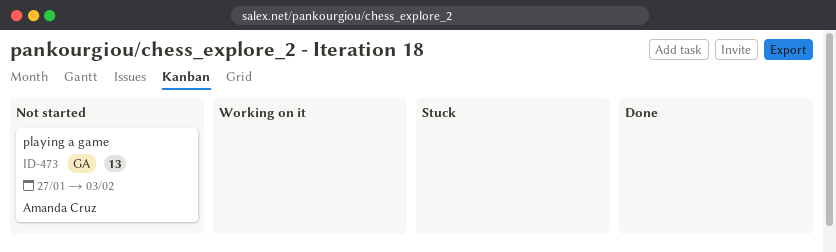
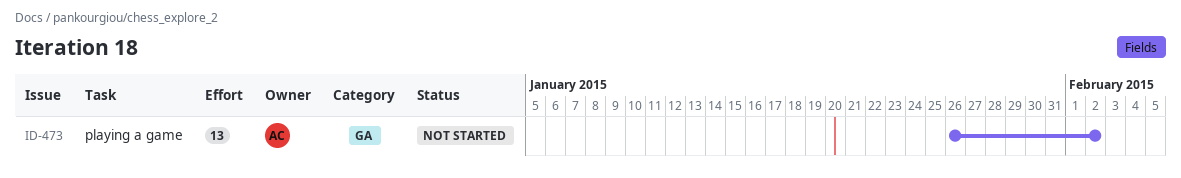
ID-473, start: Jan 27 -> Jan 26
ID-473, due: Feb 3 -> Feb 2

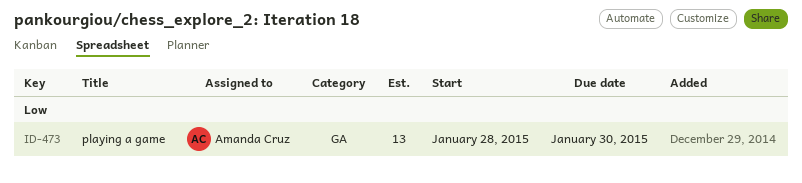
ID-473, start: Jan 26 -> Jan 28
ID-473, due: Feb 2 -> Jan 30

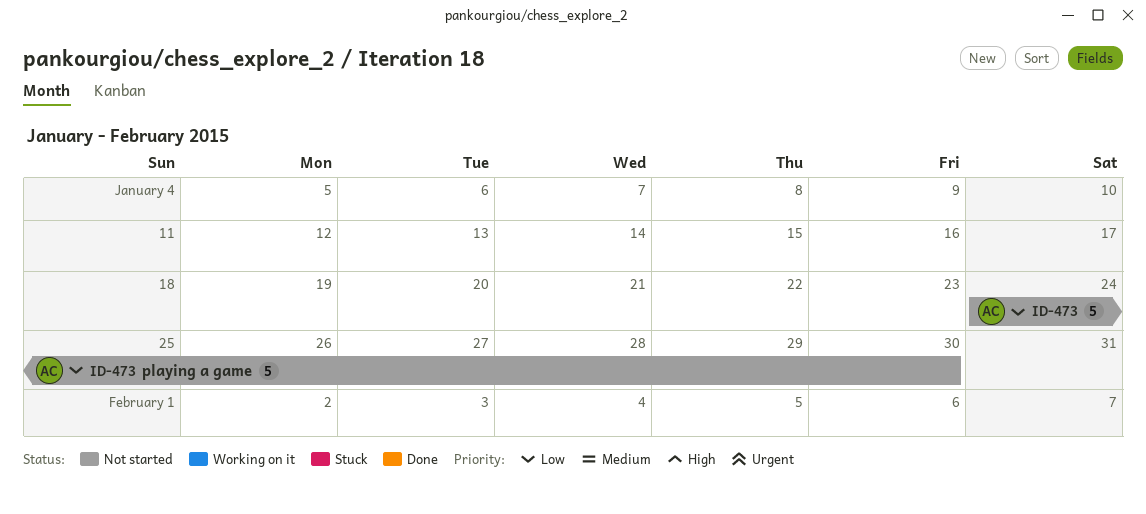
ID-473, estimate: 13 -> 5
ID-473, start: Jan 28 -> Jan 24

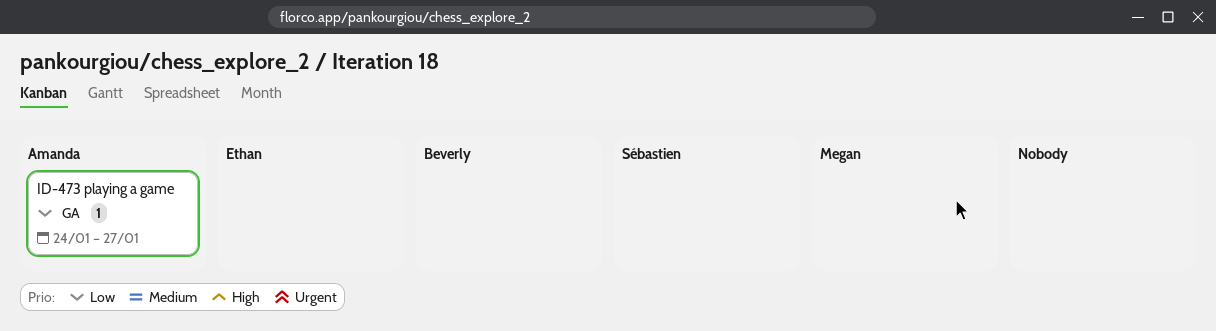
ID-473, estimate: 5 -> 1
ID-473, due: Jan 30 -> Jan 27

